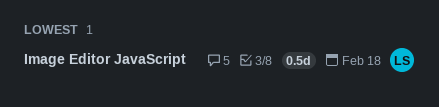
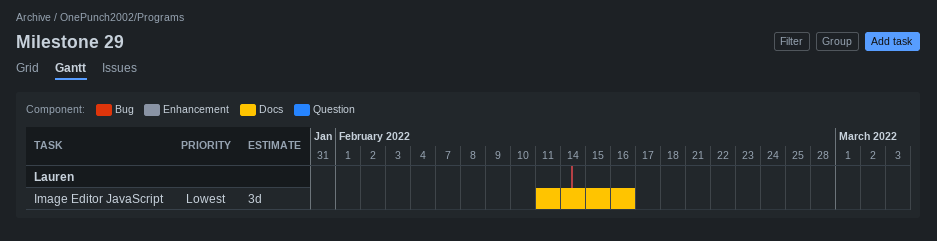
Image Editor JavaScript, estimate: 0.5d -> 3d
Image Editor JavaScript, due: Feb 18 -> Feb 16

